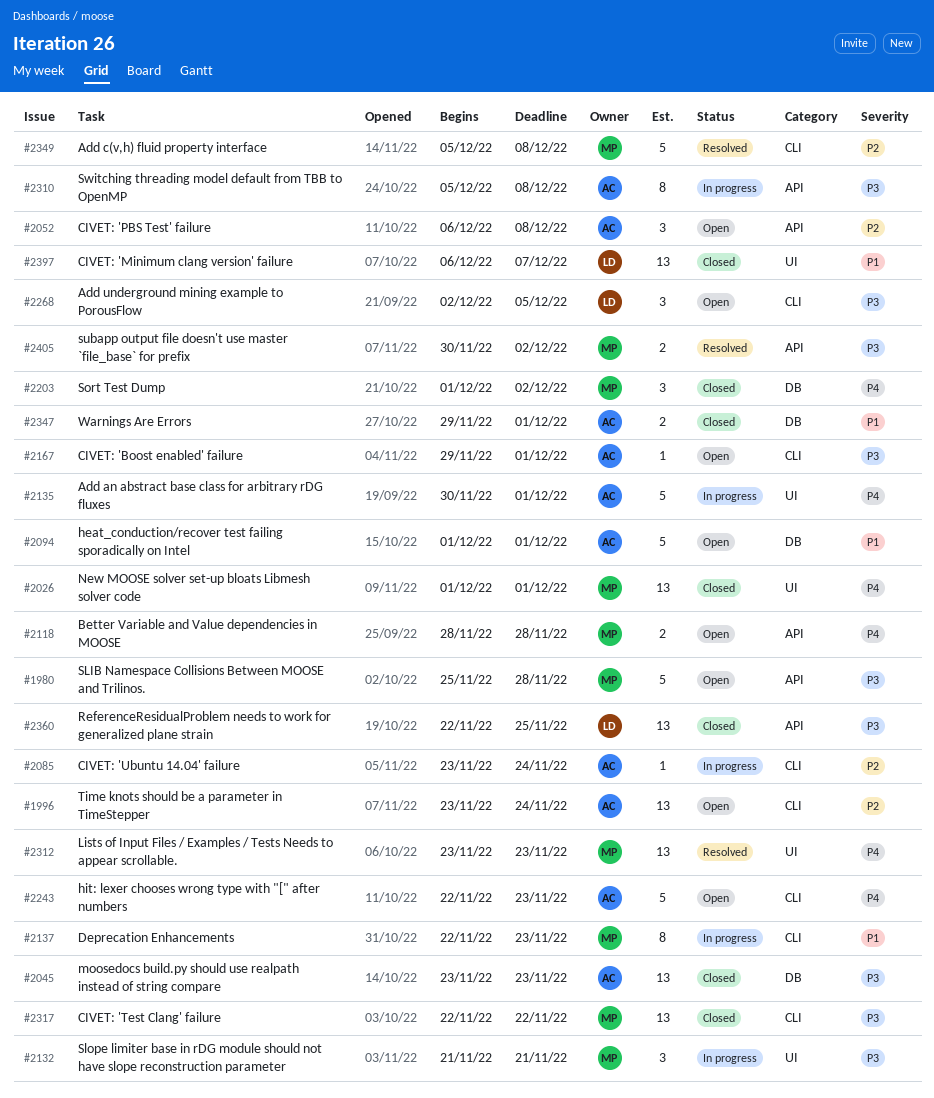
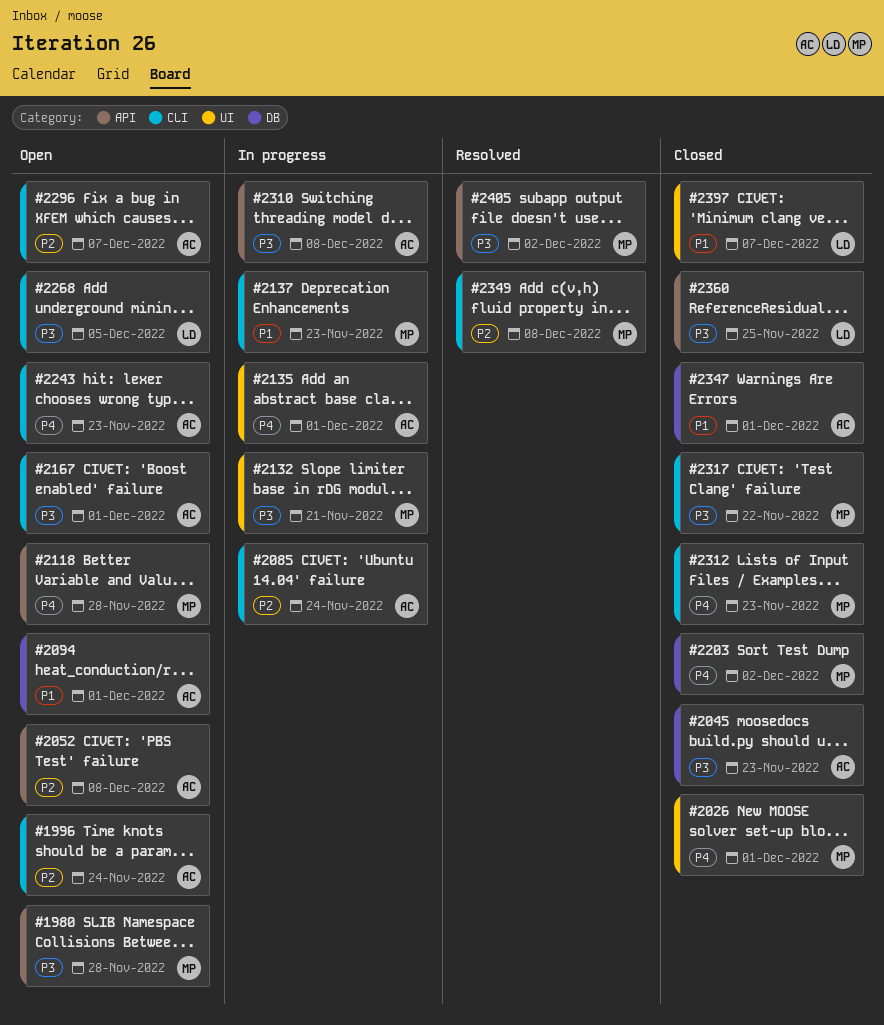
#2296: none -> present
#2312, status: Resolved -> Closed
#2312, label: UI -> CLI

